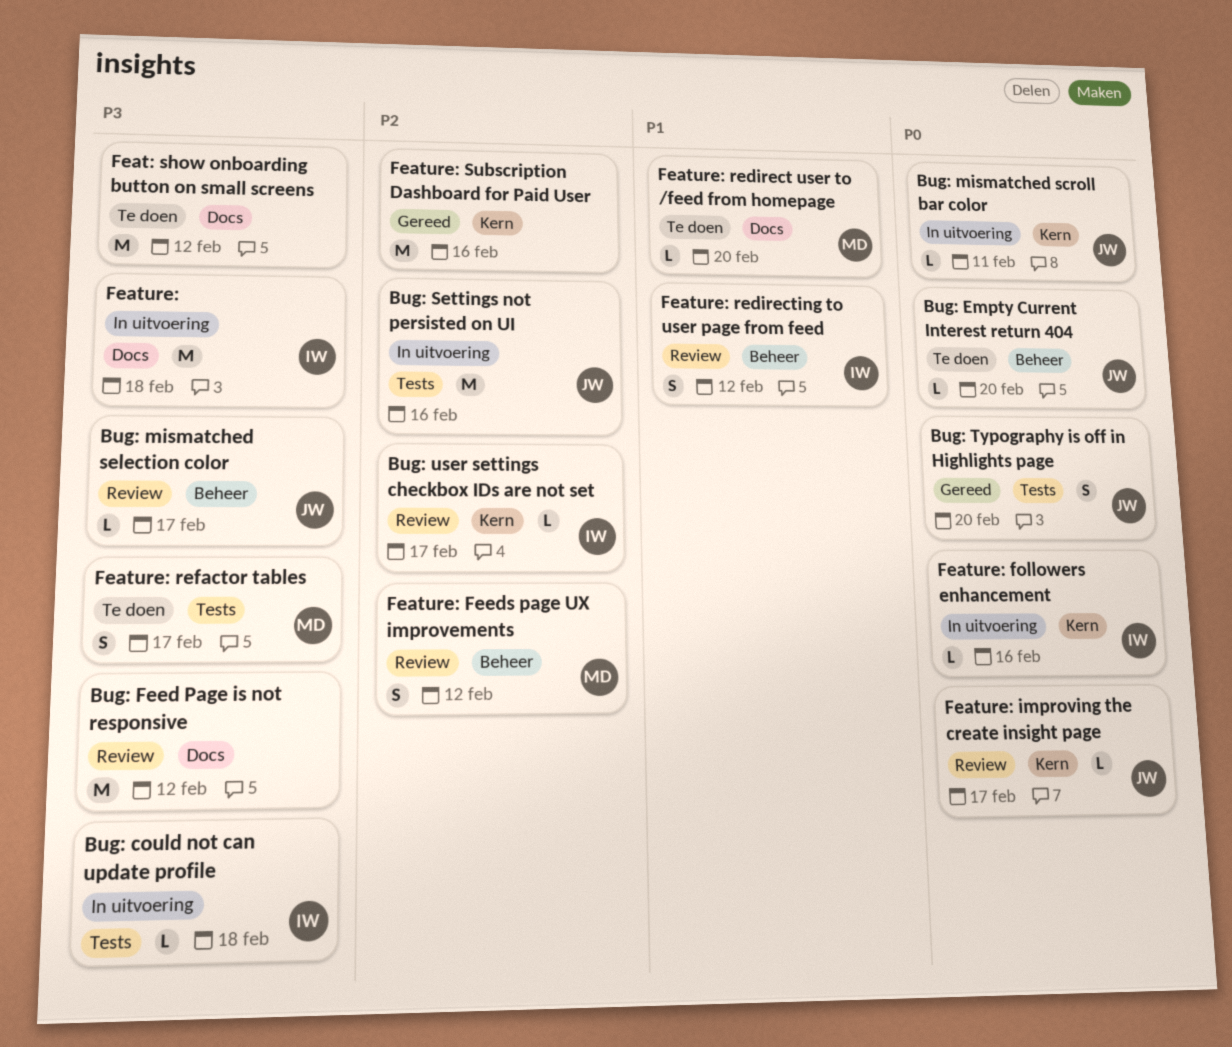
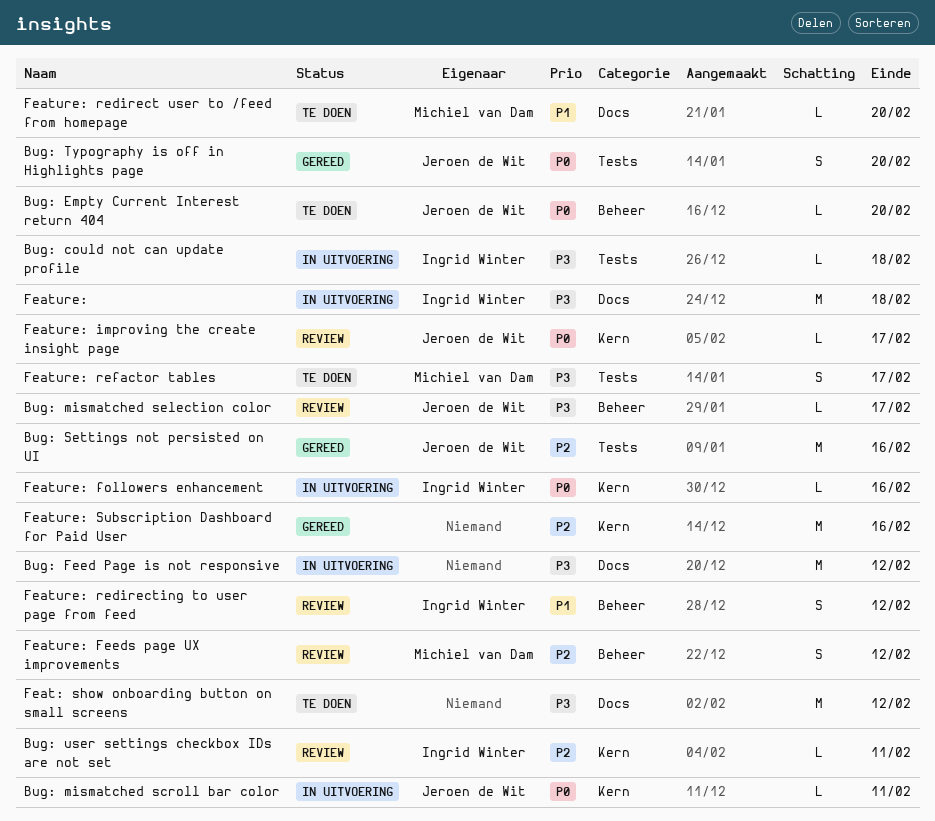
Bug: Feed Page is not responsive, status: Review -> In uitvoering
Bug: Settings not persisted on UI, status: In uitvoering -> Gereed
Bug: user settings checkbox IDs are not set, due: Feb 17 -> Feb 11

